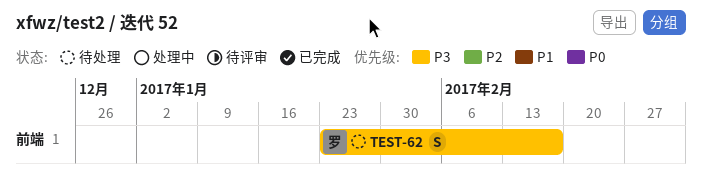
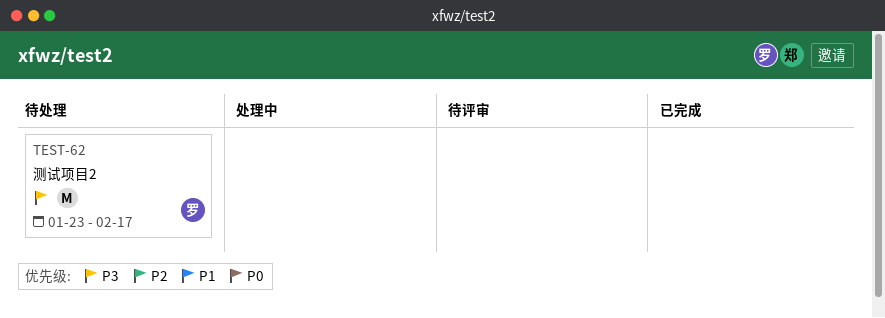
TEST-62, estimate: S -> M

